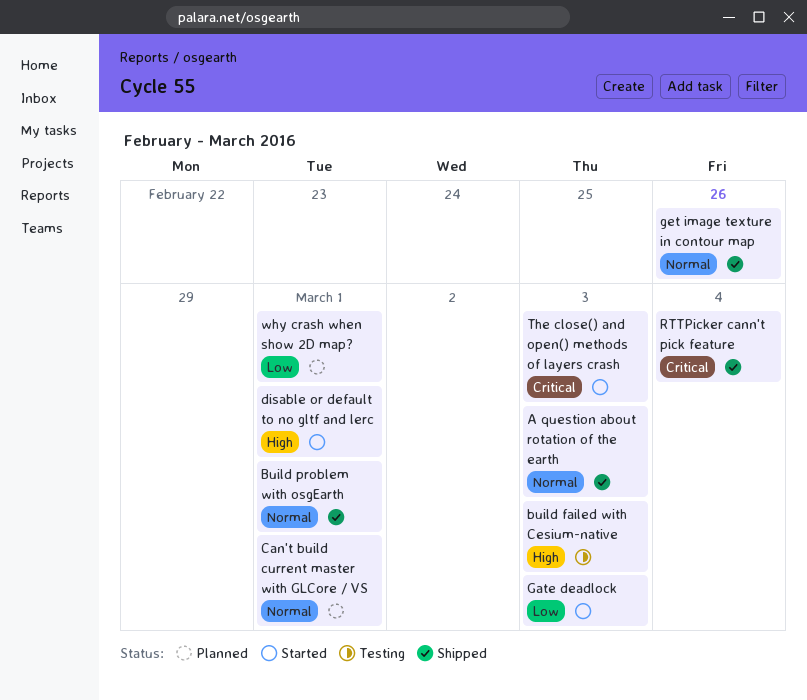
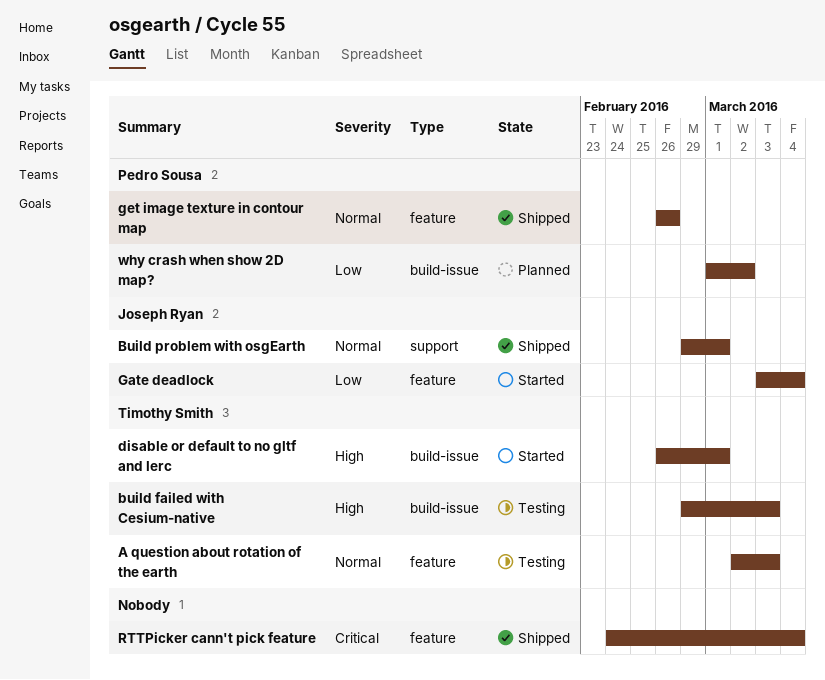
A question about rotation of the earth, status: Shipped -> Testing
Can't build current master with GLCore / VS: present -> none
Gate deadlock, due: Mar 3 -> Mar 4
The close() and open() methods of layers crash: present -> none
why crash when show 2D map?, due: Mar 1 -> Mar 2

